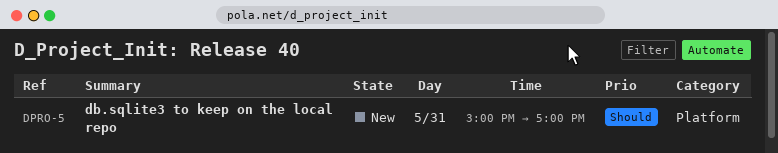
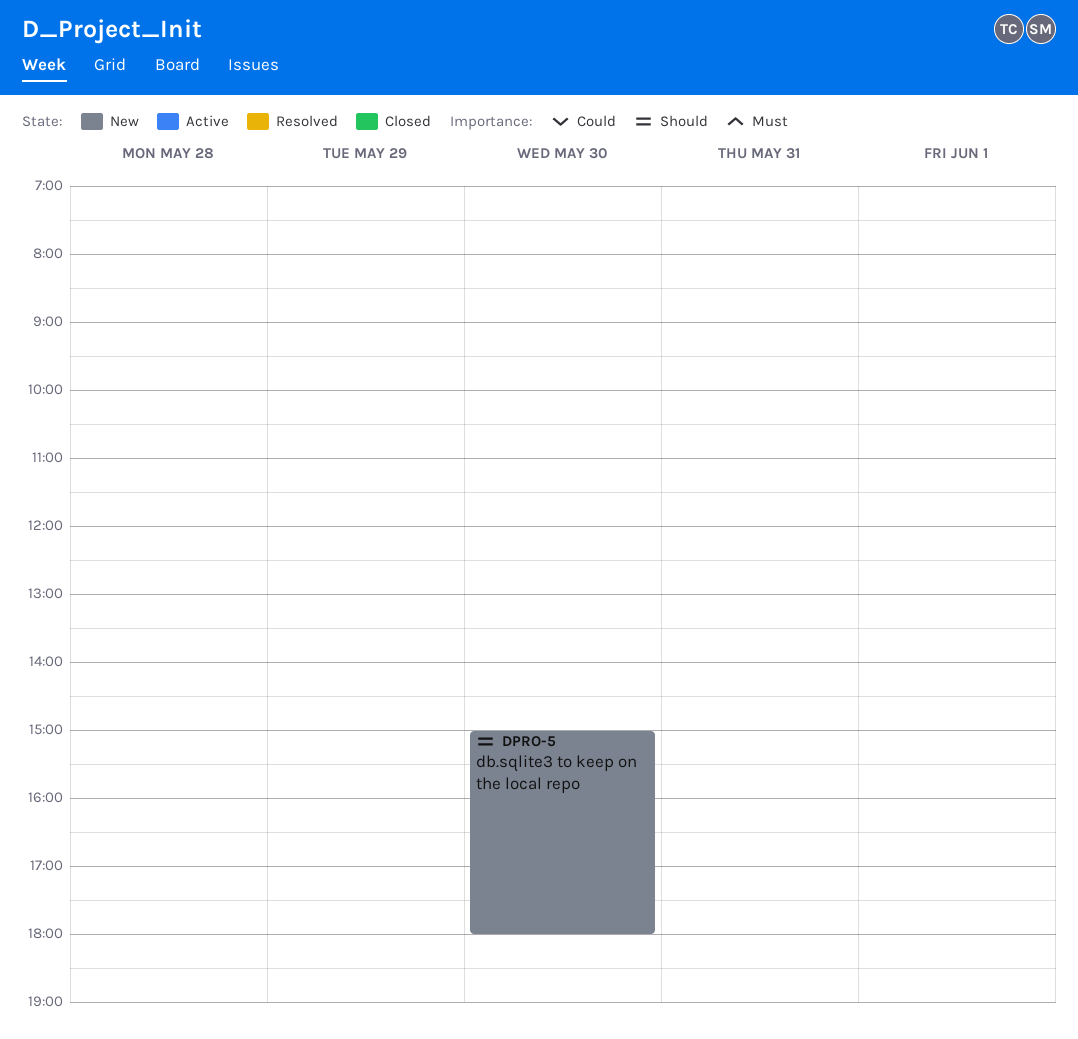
DPRO-5, day: May 31 -> May 30
DPRO-5, ends: 17:00 -> 18:00

